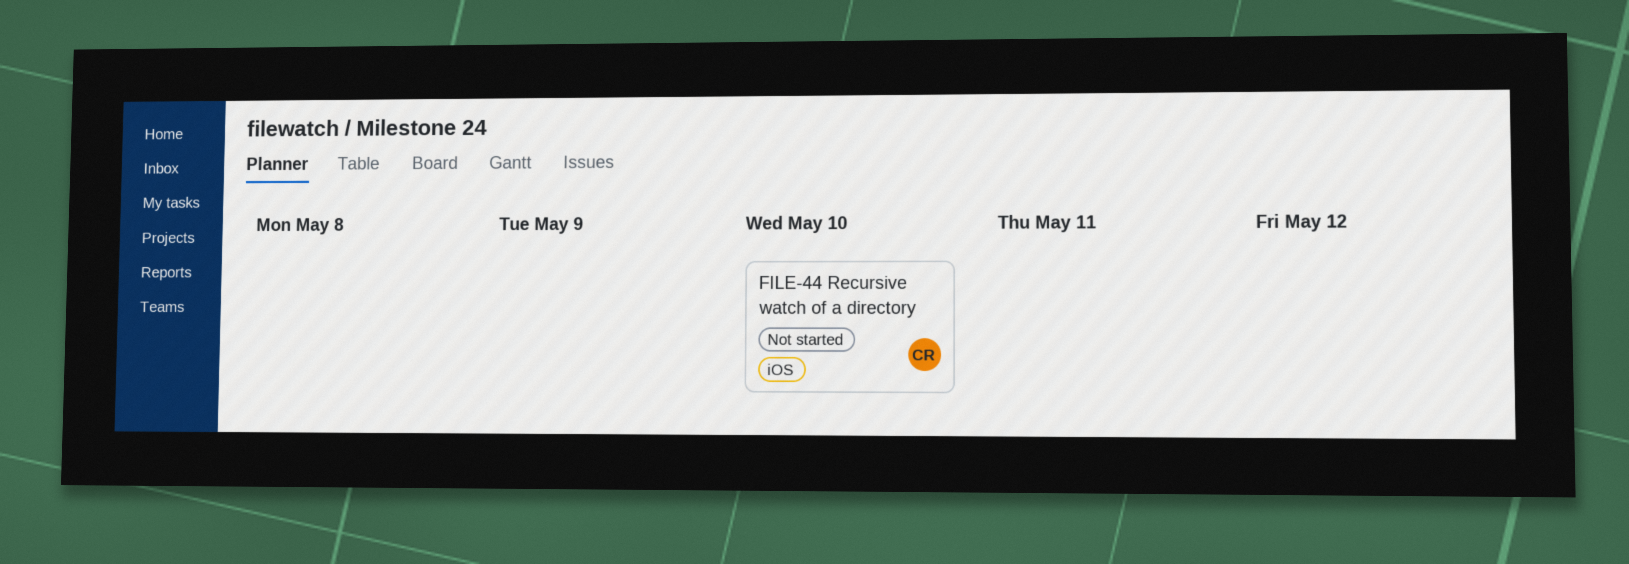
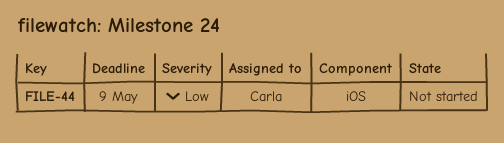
FILE-44, due: May 10 -> May 9

